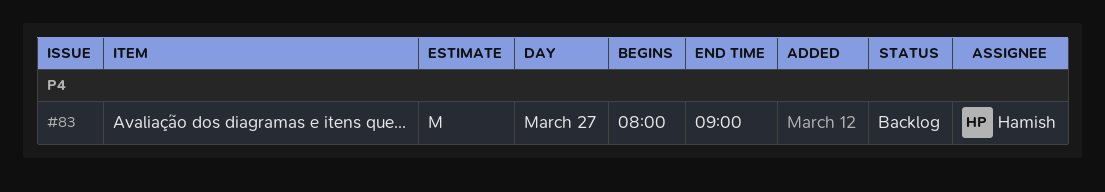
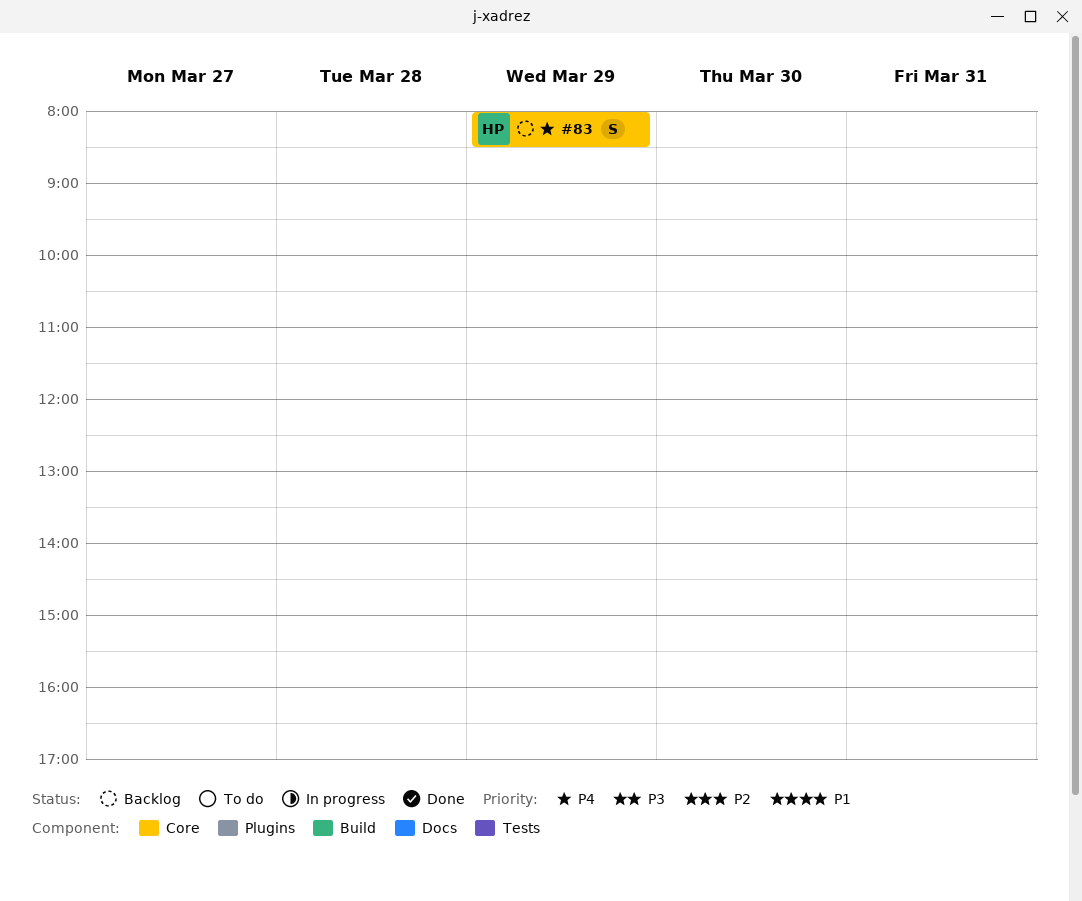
#83, estimate: M -> S
#83, day: Mar 27 -> Mar 29
#83, ends: 09:00 -> 08:30

